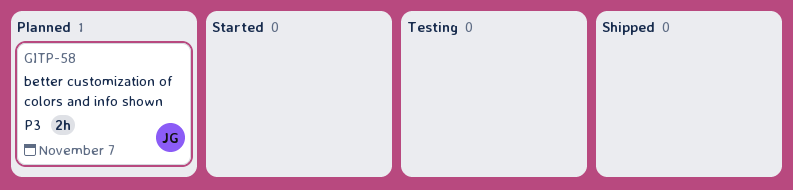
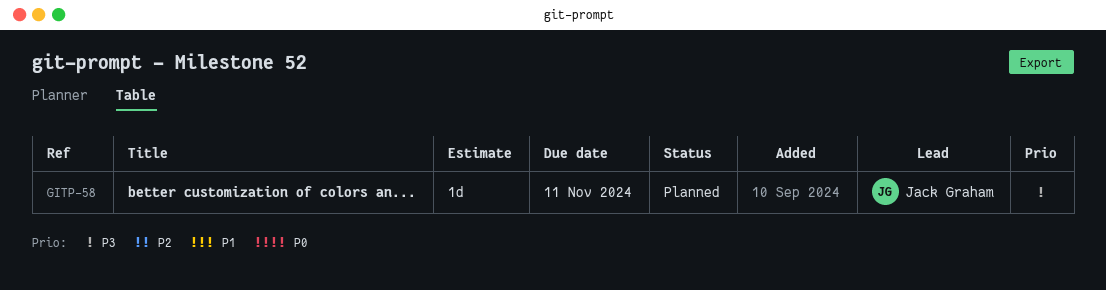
GITP-58, estimate: 2h -> 1d
GITP-58, due: Nov 7 -> Nov 11

